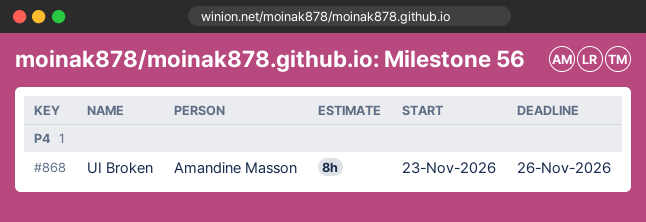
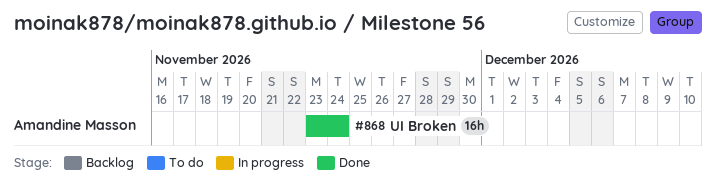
#868, estimate: 8h -> 16h
#868, due: Nov 26 -> Nov 24

